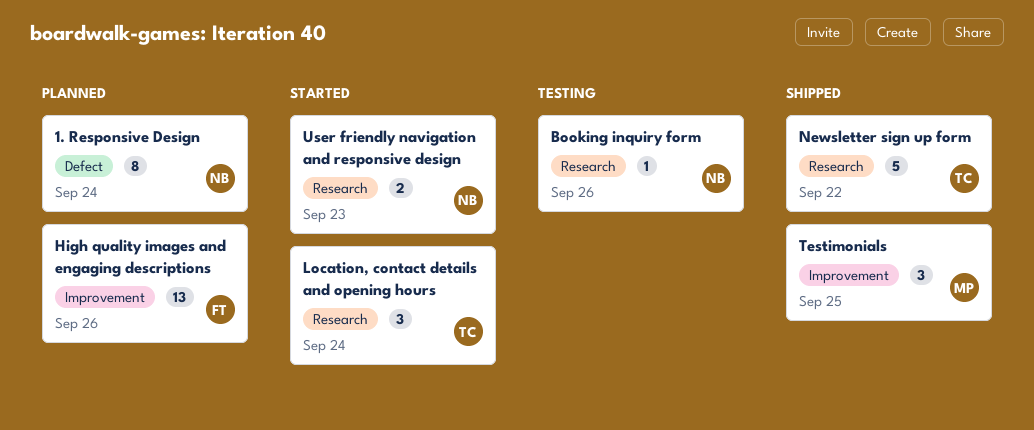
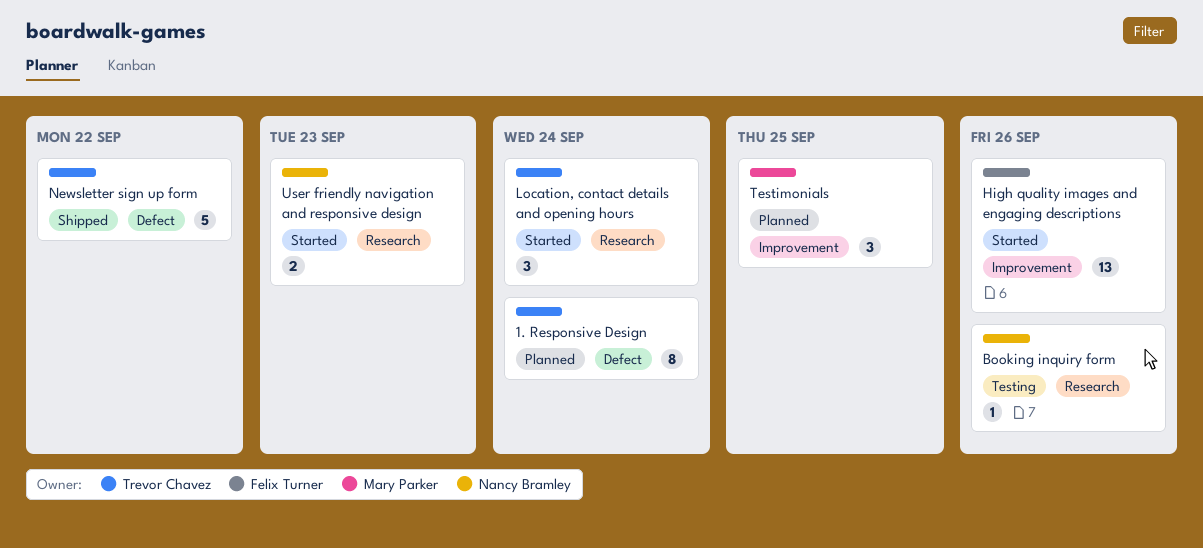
1. Responsive Design, owner: Nancy Bramley -> Trevor Chavez
High quality images and engaging descriptions, status: Planned -> Started
Newsletter sign up form, label: Research -> Defect
Testimonials, status: Shipped -> Planned

